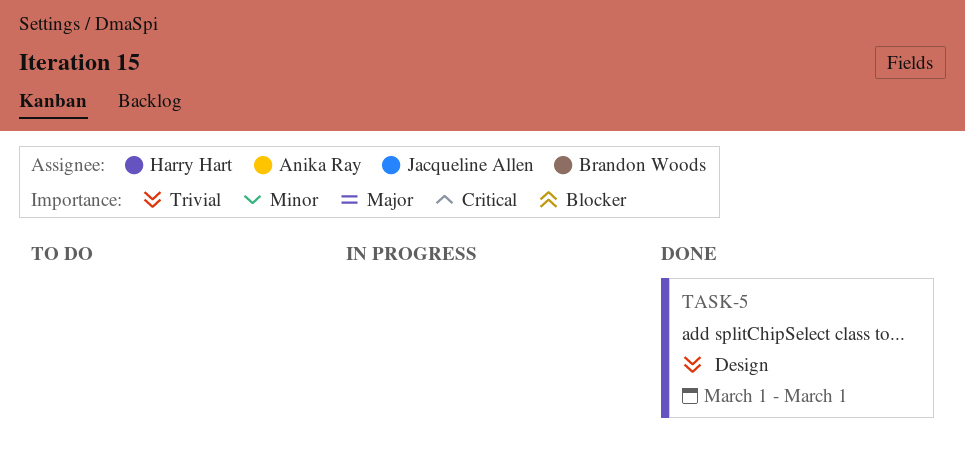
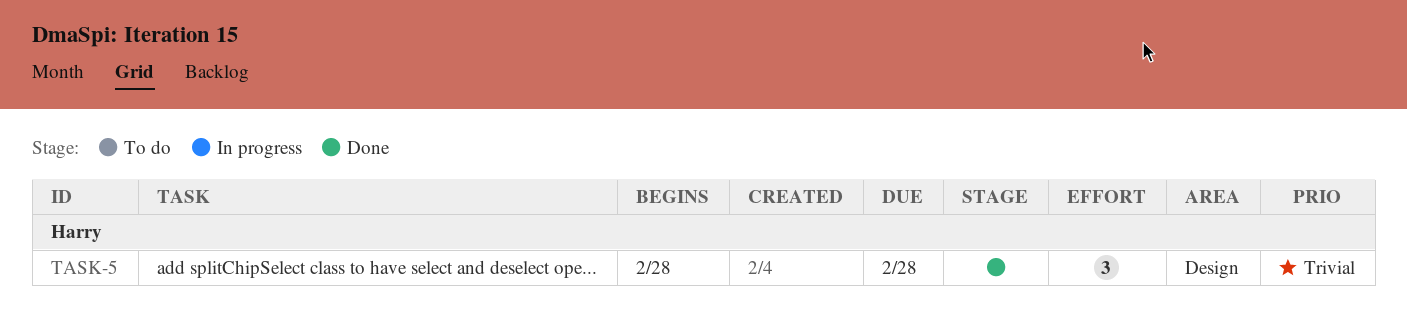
TASK-5, start: Mar 1 -> Feb 28
TASK-5, due: Mar 1 -> Feb 28

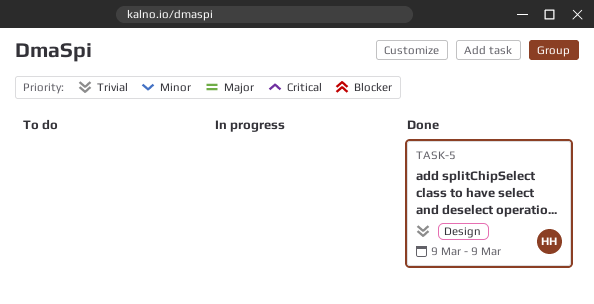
TASK-5, start: Feb 28 -> Mar 9
TASK-5, due: Feb 28 -> Mar 9

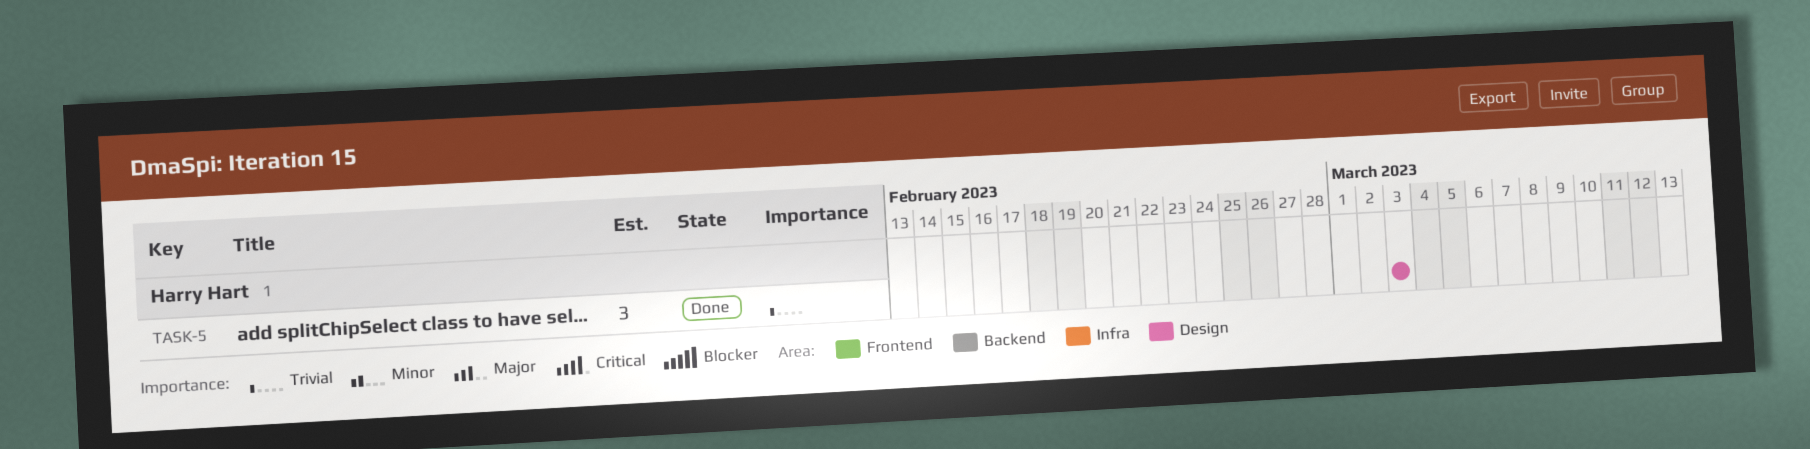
TASK-5, start: Mar 9 -> Mar 3
TASK-5, due: Mar 9 -> Mar 3

